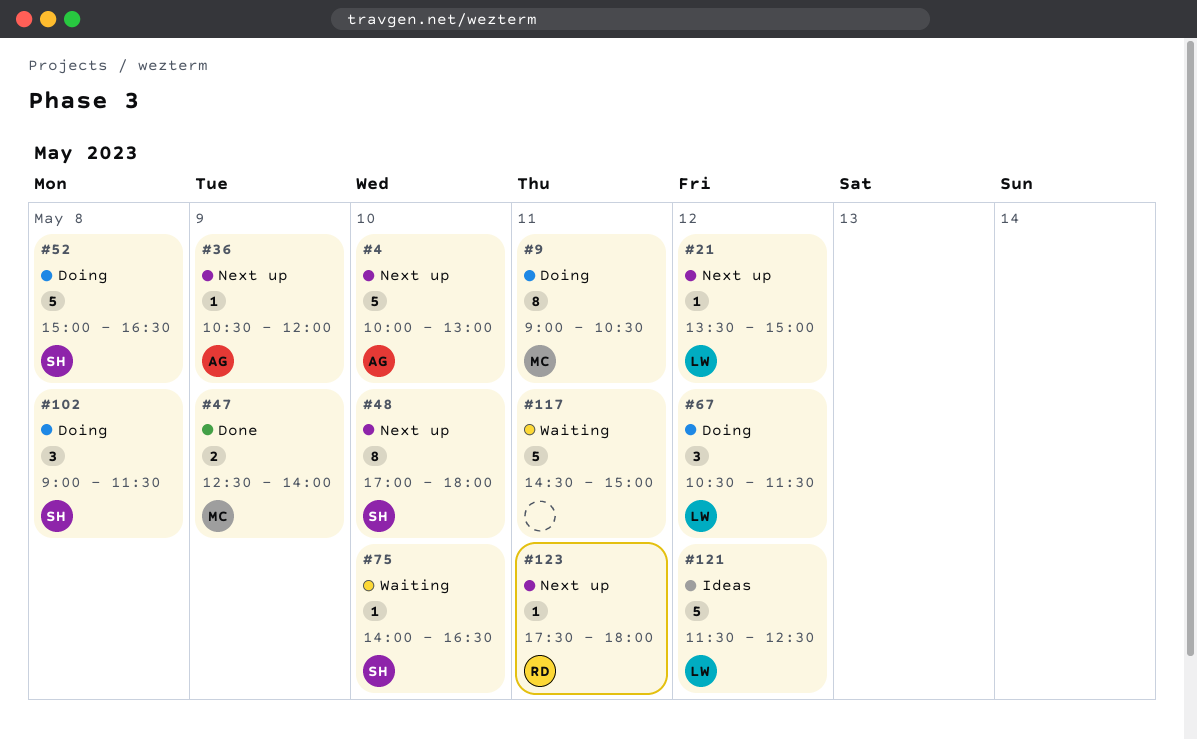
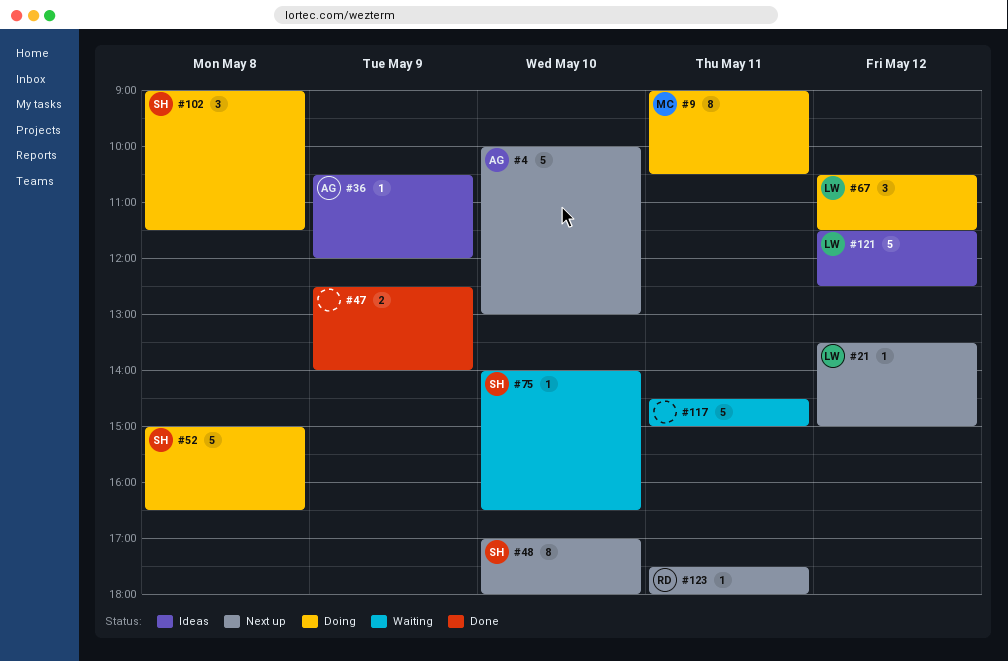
#36, status: Next up -> Ideas
#47, owner: MC -> none

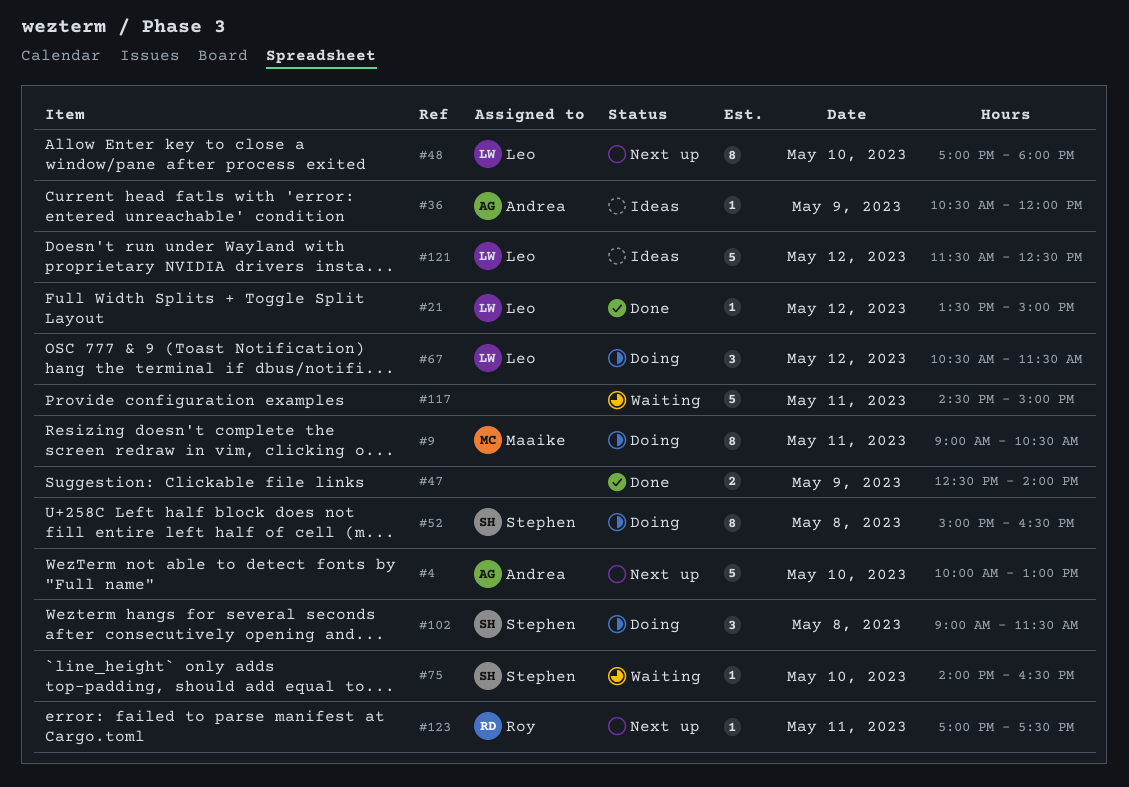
#21, status: Next up -> Done
#48, owner: Stephen -> Leo
#52, estimate: 5 -> 8
#123, begins: 17:30 -> 17:00
#123, ends: 18:00 -> 17:30

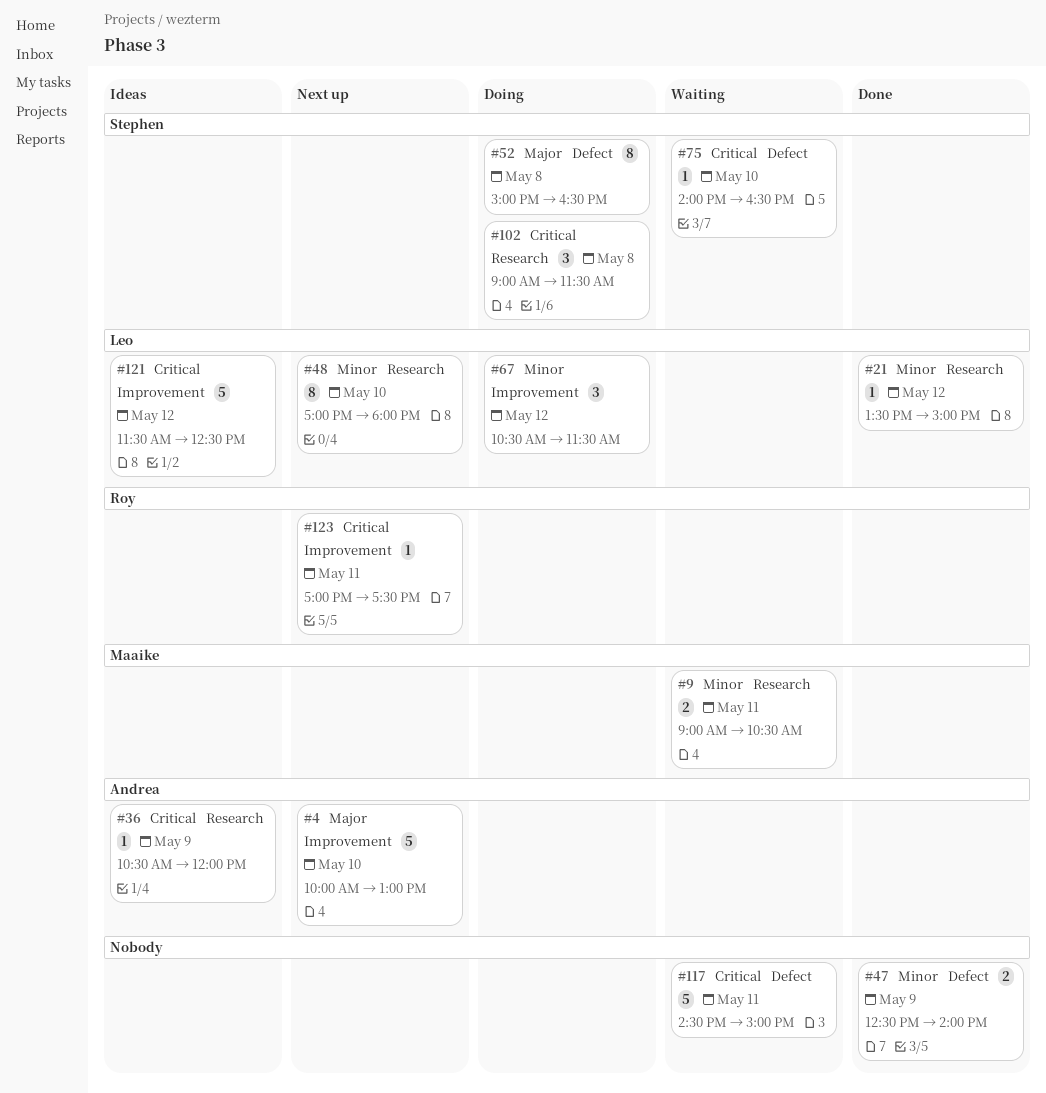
#9, status: Doing -> Waiting
#9, estimate: 8 -> 2

